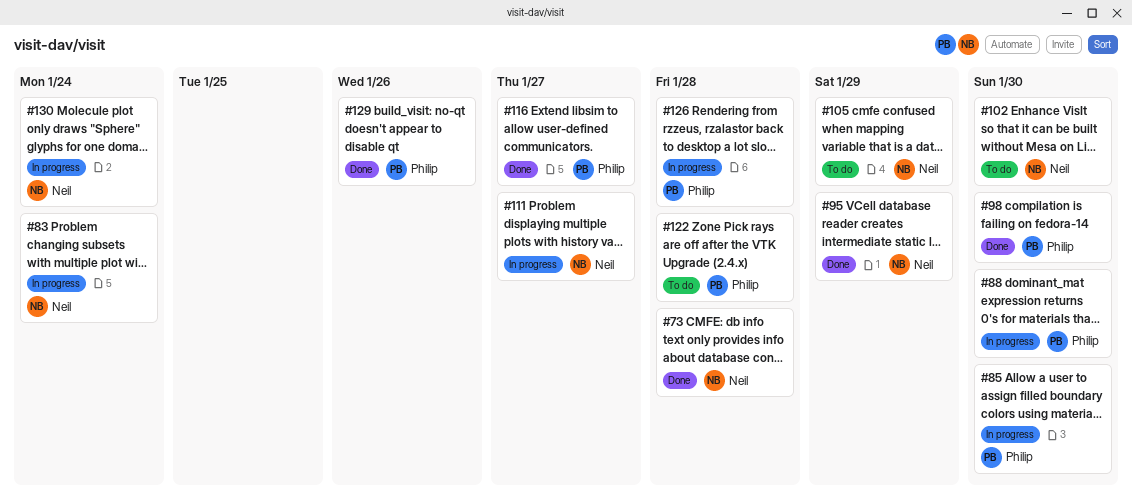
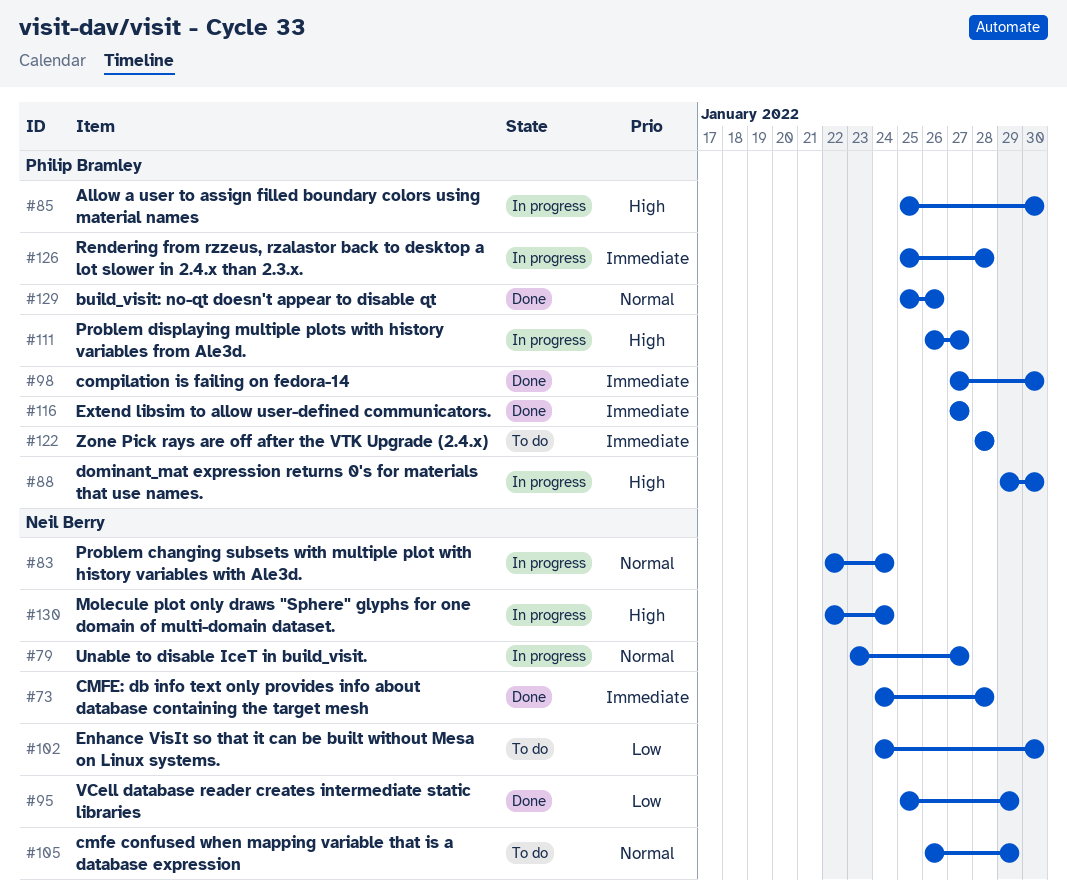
#79: none -> present
#111, owner: Neil Berry -> Philip Bramley

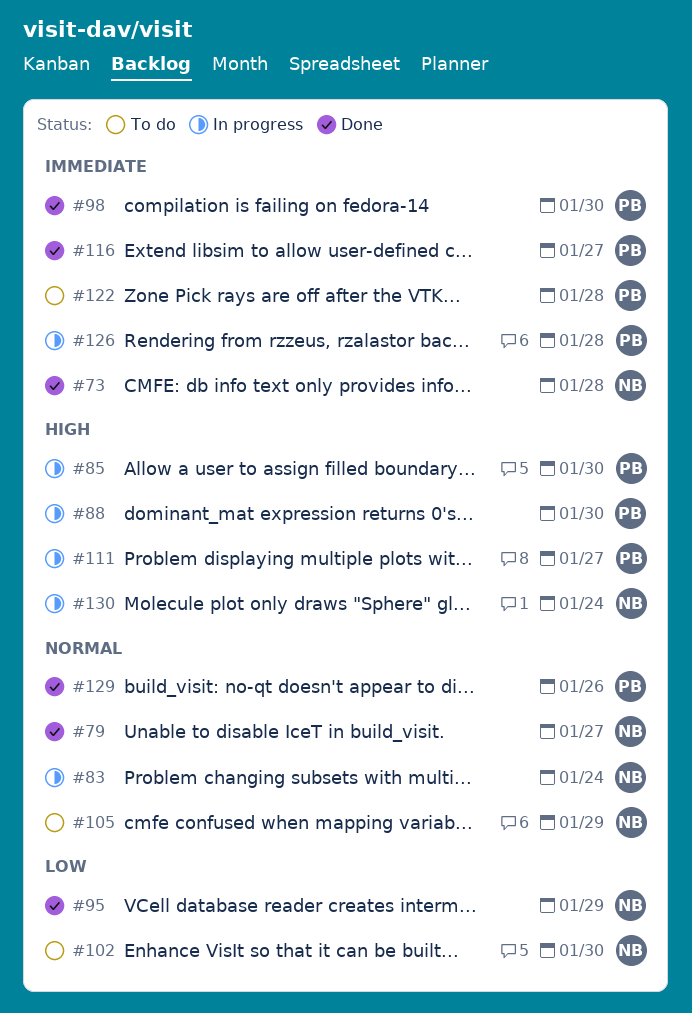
#79, status: In progress -> Done

